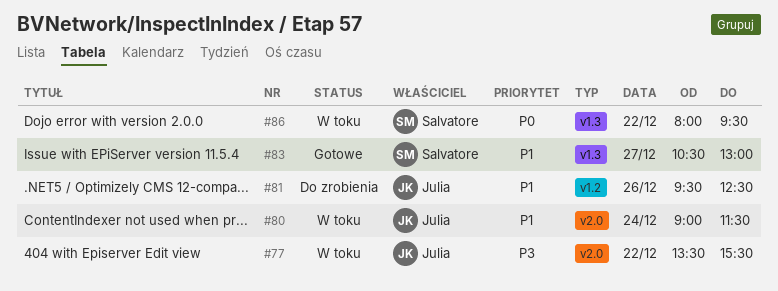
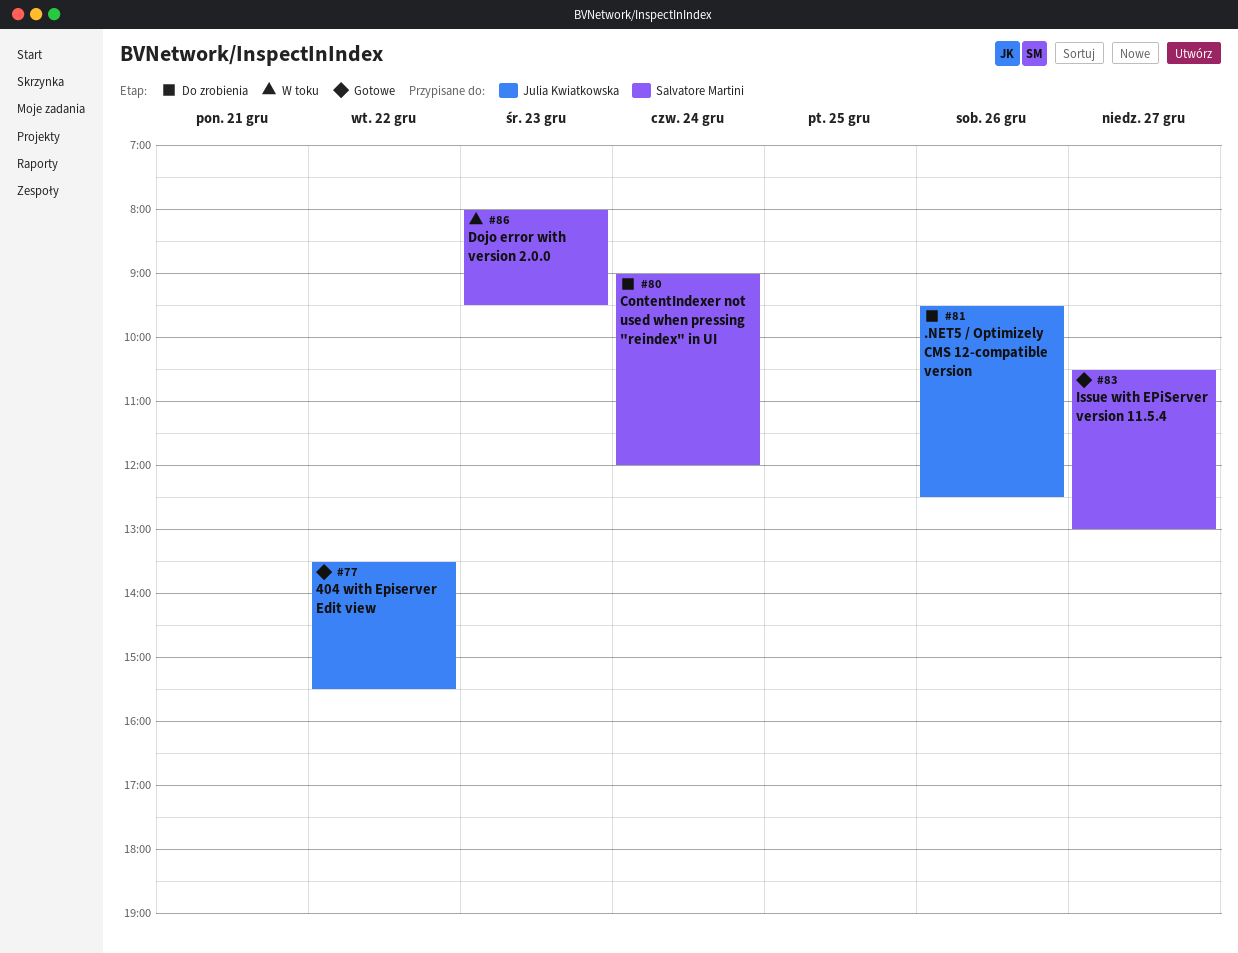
#77, status: W toku -> Gotowe
#80, status: W toku -> Do zrobienia
#80, owner: Julia Kwiatkowska -> Salvatore Martini
#80, ends: 11:30 -> 12:00
#86, day: Dec 22 -> Dec 23

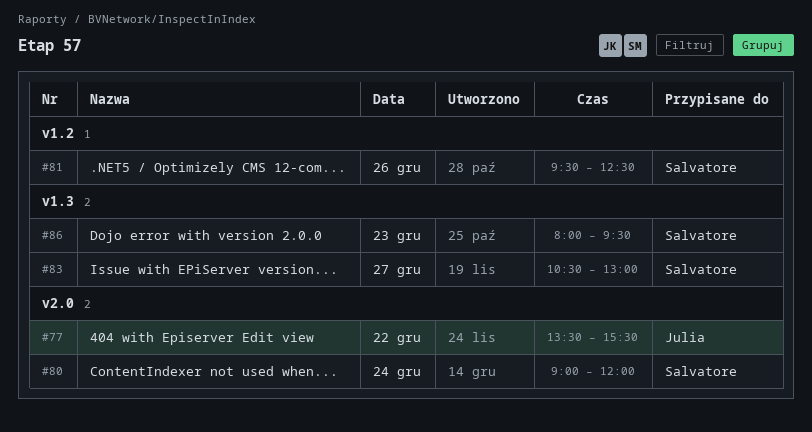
#81, owner: Julia Kwiatkowska -> Salvatore Martini

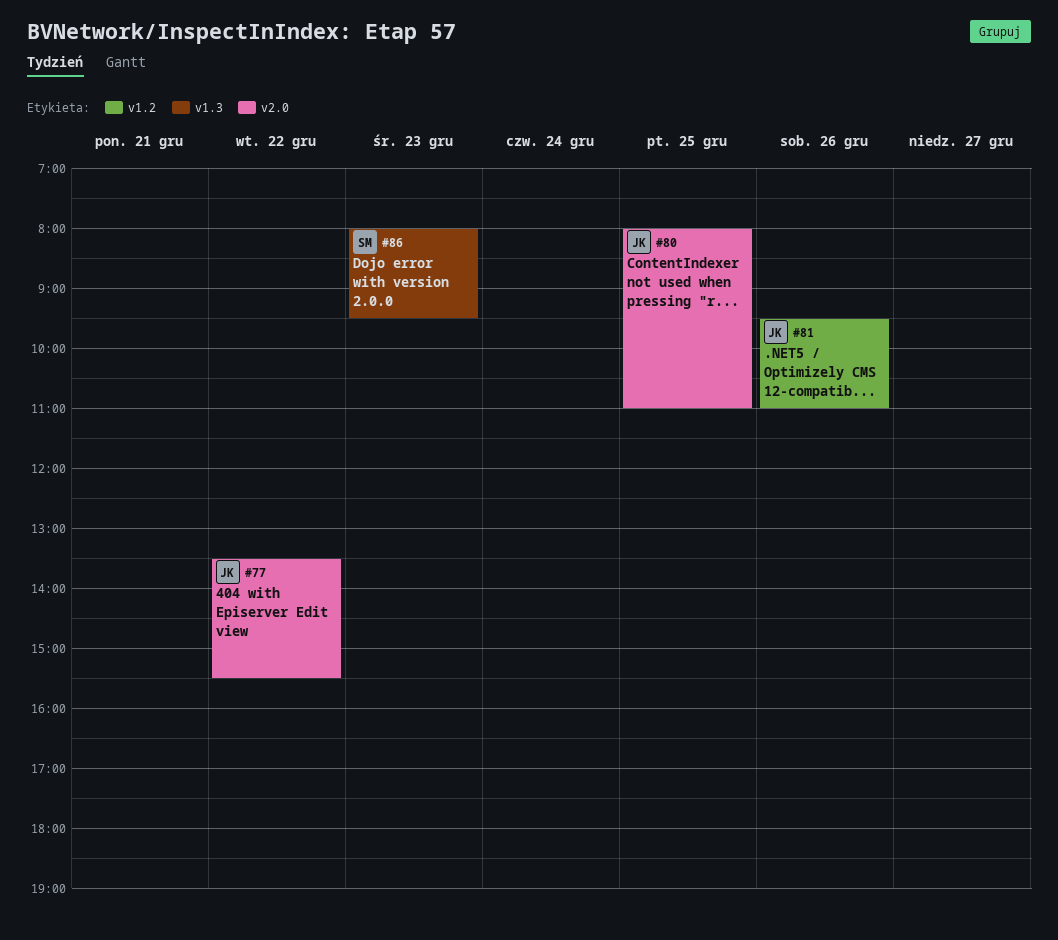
#80, owner: Salvatore -> Julia
#80, day: Dec 24 -> Dec 25
#80, begins: 09:00 -> 08:00
#80, ends: 12:00 -> 11:00
#81, owner: Salvatore -> Julia
#81, ends: 12:30 -> 11:00
#83: present -> none

